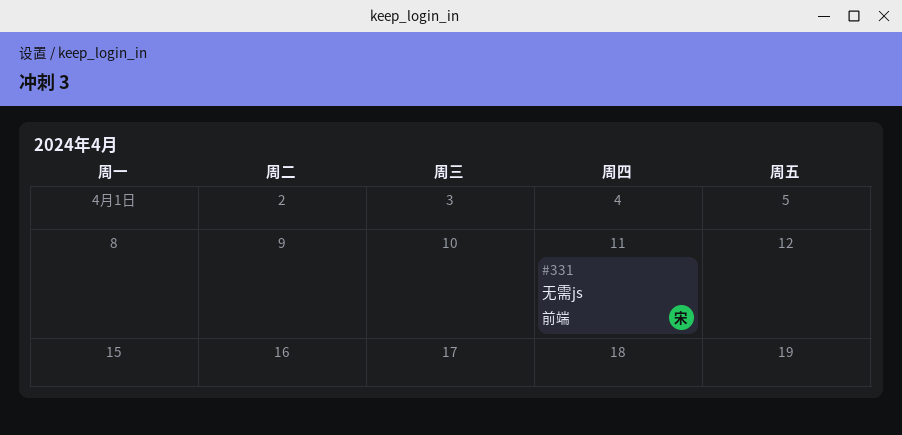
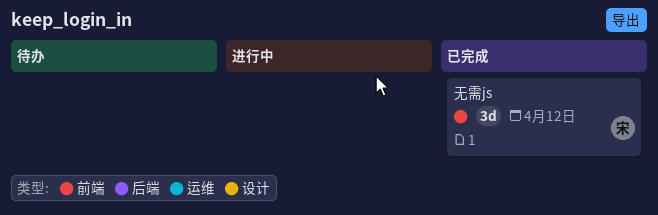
无需js, due: Apr 11 -> Apr 12

